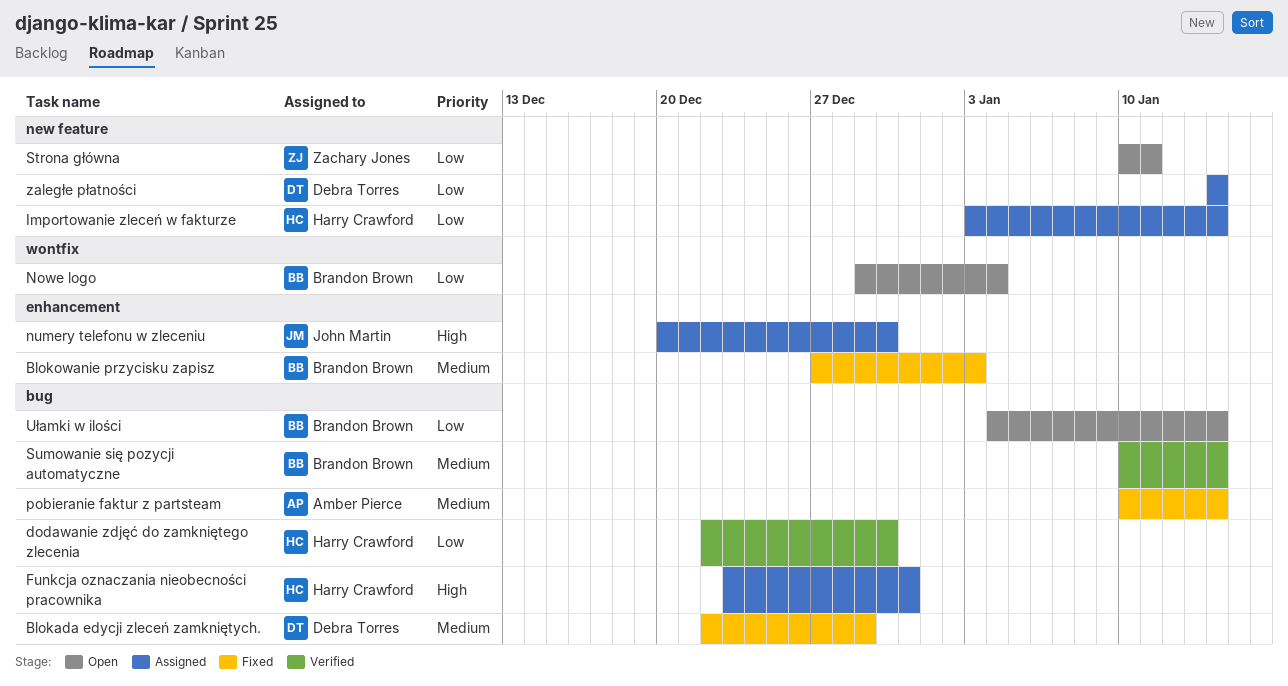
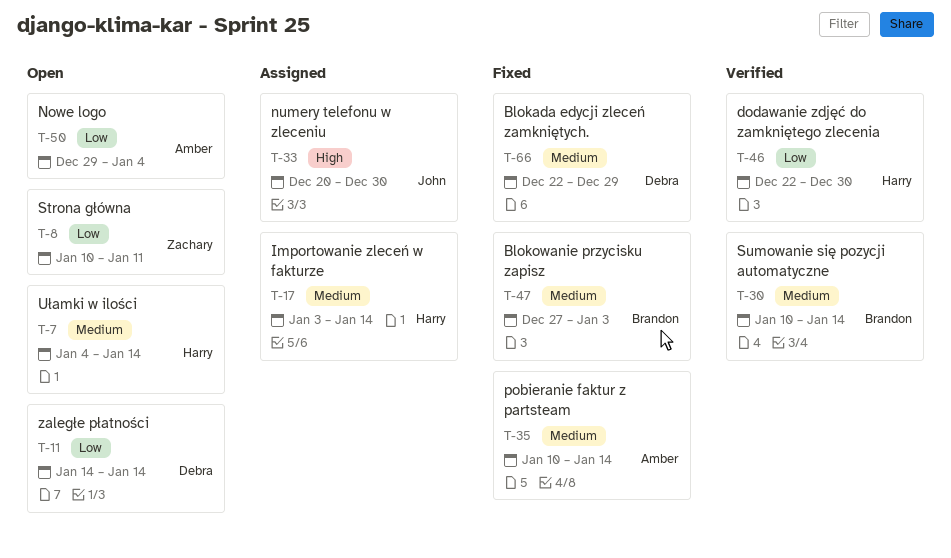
Funkcja oznaczania nieobecności pracownika: present -> none
Importowanie zleceń w fakturze, priority: Low -> Medium
Nowe logo, owner: Brandon Brown -> Amber Pierce
Ułamki w ilości, owner: Brandon Brown -> Harry Crawford
Ułamki w ilości, priority: Low -> Medium
zaległe płatności, status: Assigned -> Open

